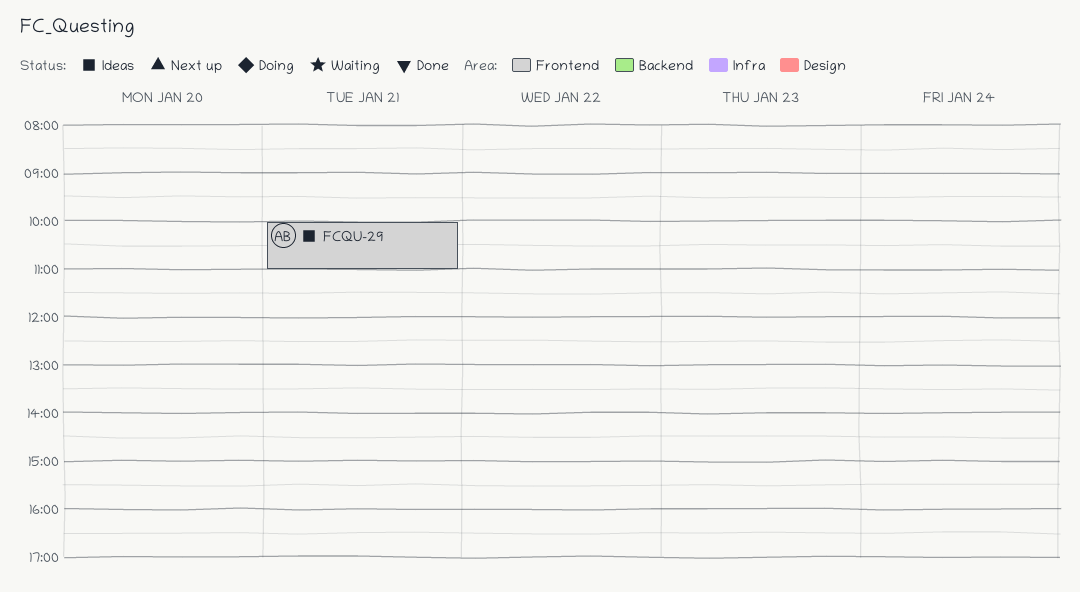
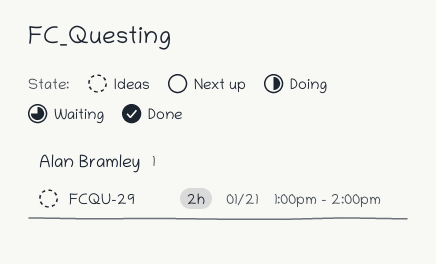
FCQU-29, begins: 10:00 -> 13:00
FCQU-29, ends: 11:00 -> 14:00

